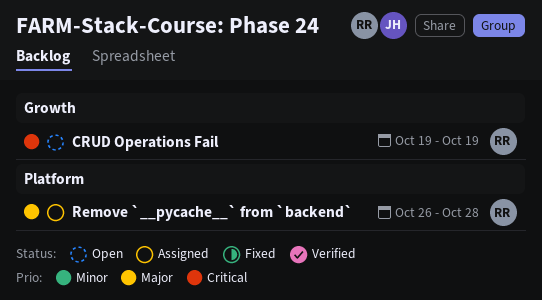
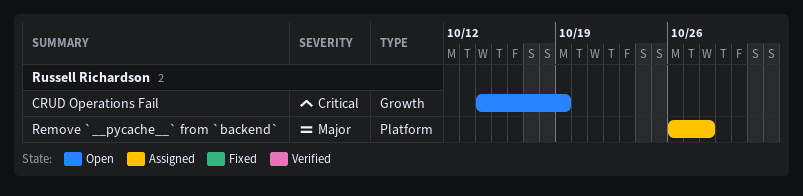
CRUD Operations Fail, start: Oct 19 -> Oct 14

